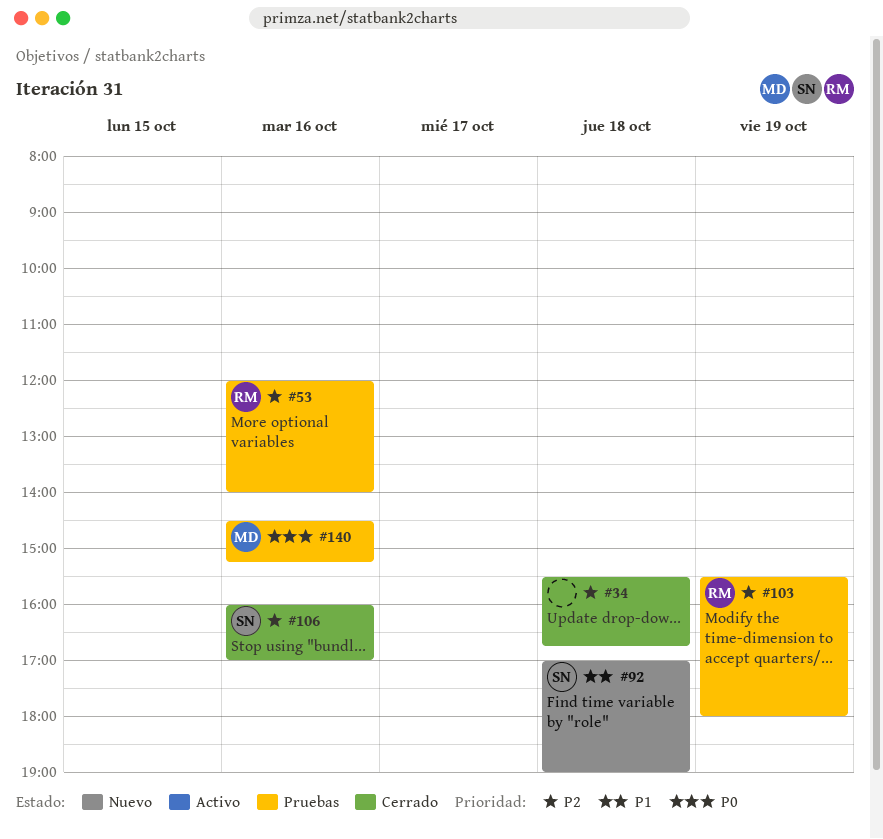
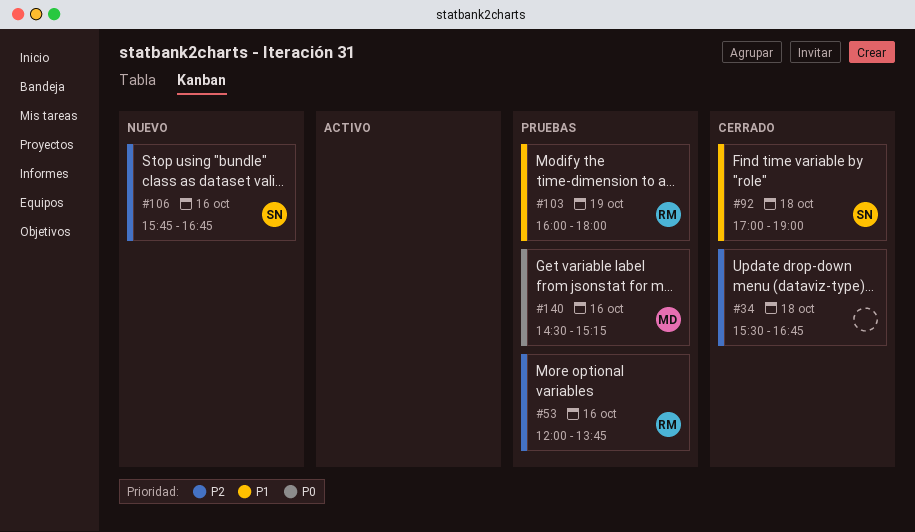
#53, ends: 14:00 -> 13:45
#92, status: Nuevo -> Cerrado
#103, priority: P2 -> P1
#103, begins: 15:30 -> 16:00
#106, status: Cerrado -> Nuevo
#106, begins: 16:00 -> 15:45
#106, ends: 17:00 -> 16:45

